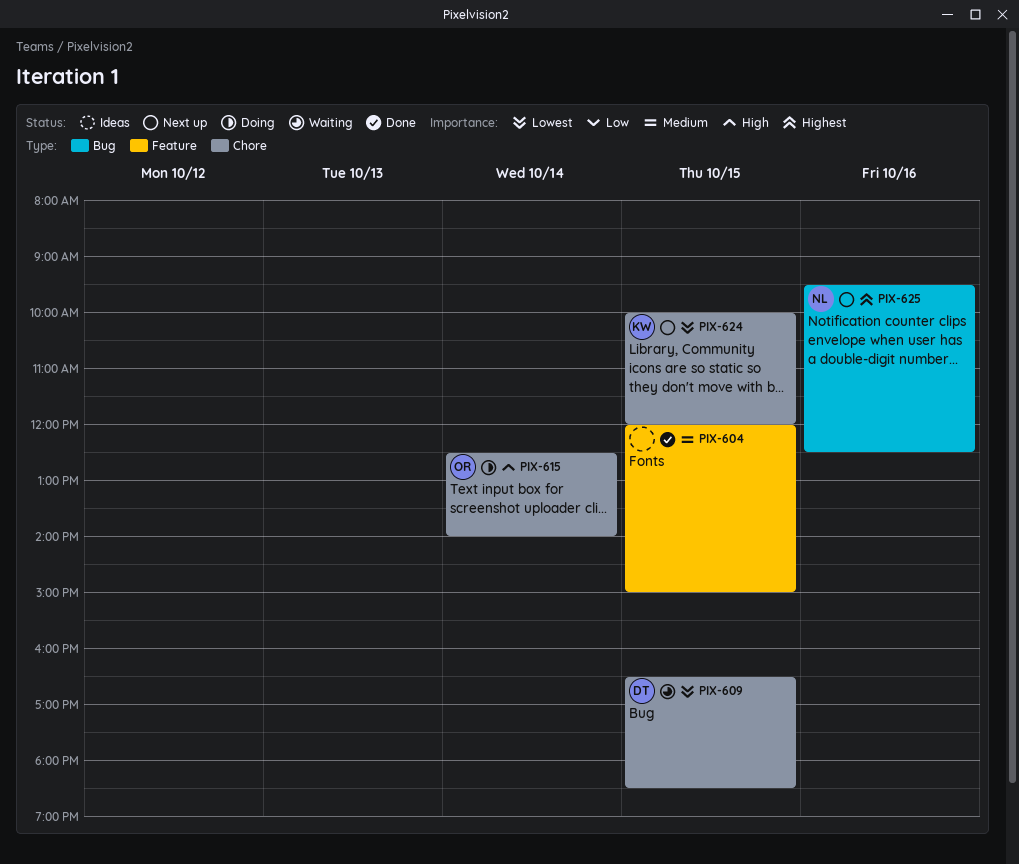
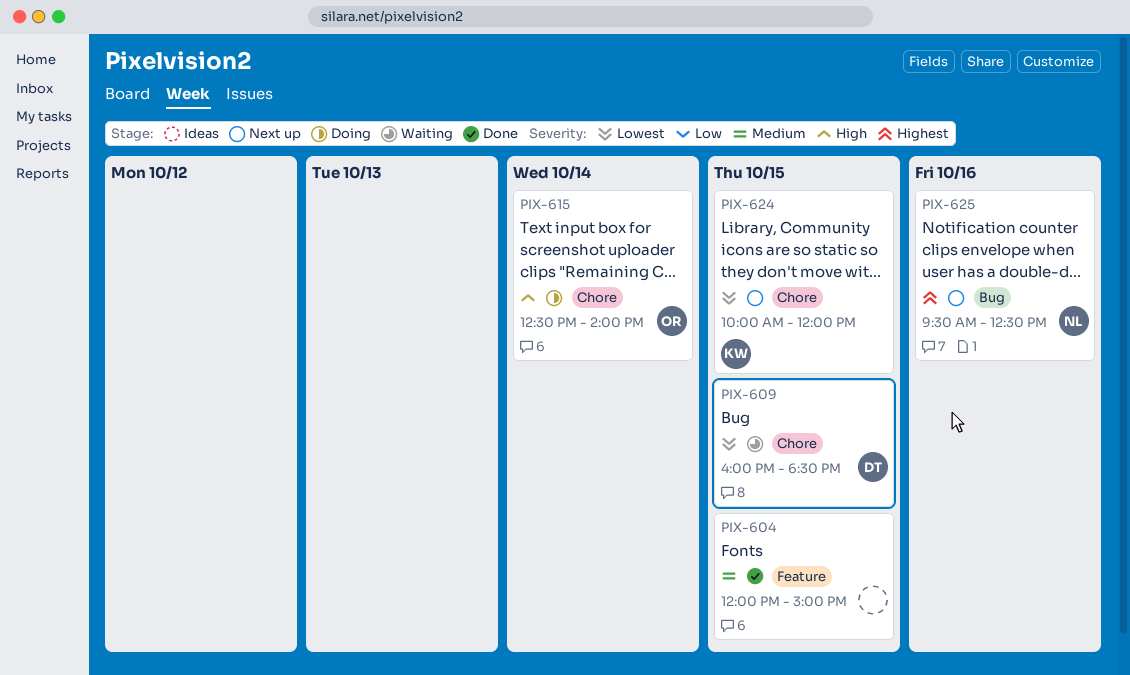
PIX-609, begins: 16:30 -> 16:00

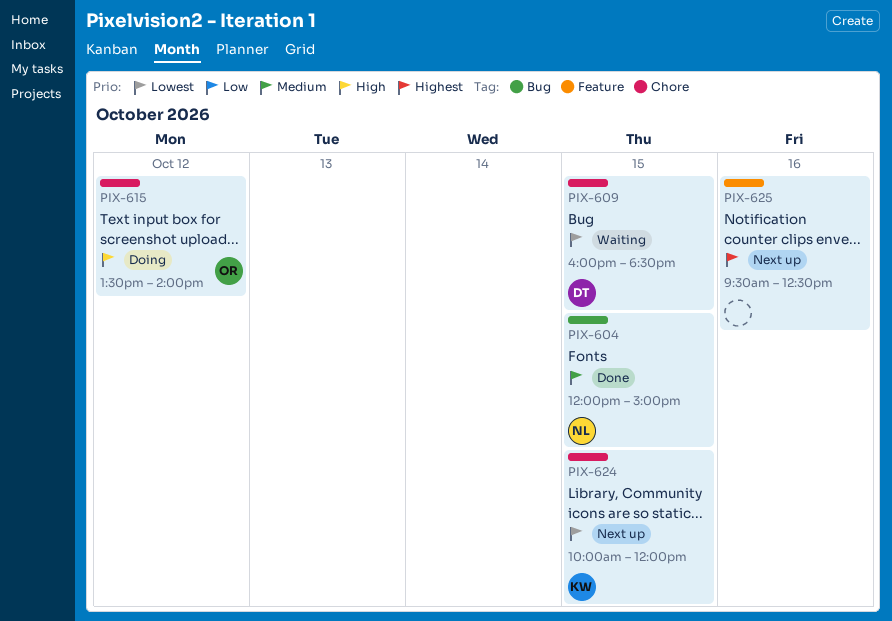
PIX-604, owner: none -> NL
PIX-604, label: Feature -> Bug
PIX-615, day: Oct 14 -> Oct 12
PIX-615, begins: 12:30 -> 13:30
PIX-625, owner: NL -> none
PIX-625, label: Bug -> Feature

